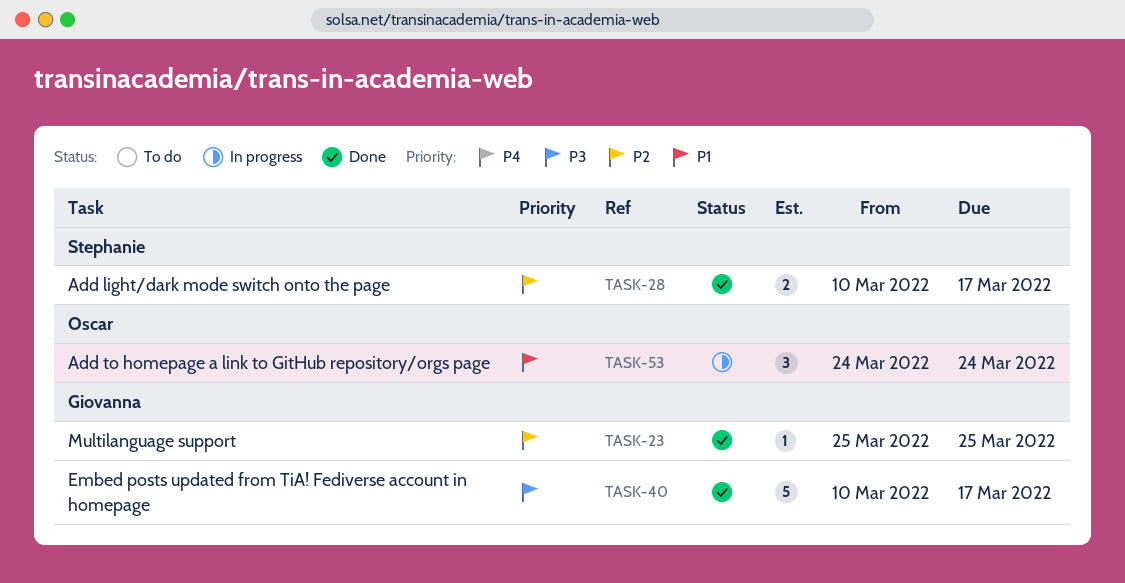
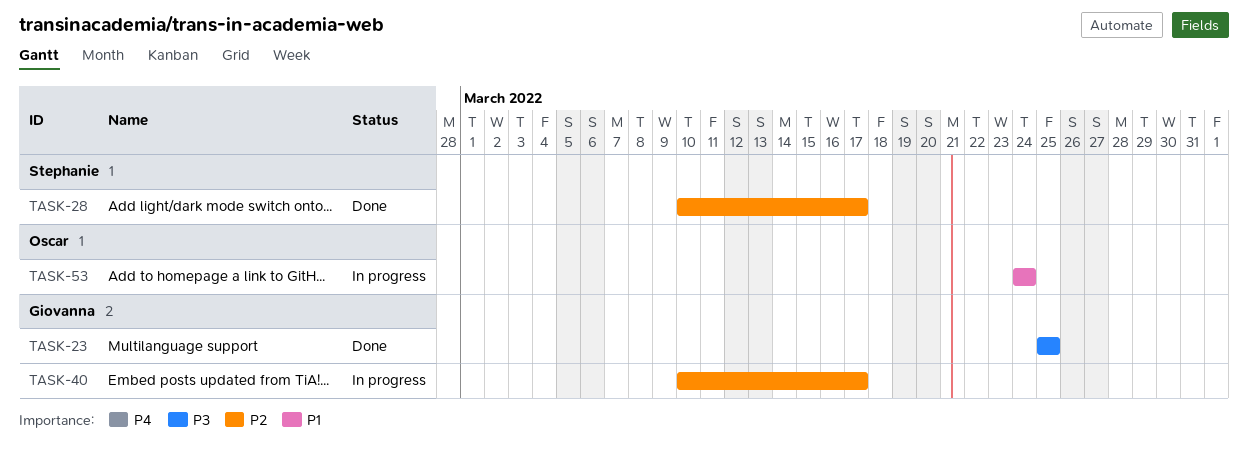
TASK-23, priority: P2 -> P3
TASK-40, status: Done -> In progress
TASK-40, priority: P3 -> P2

